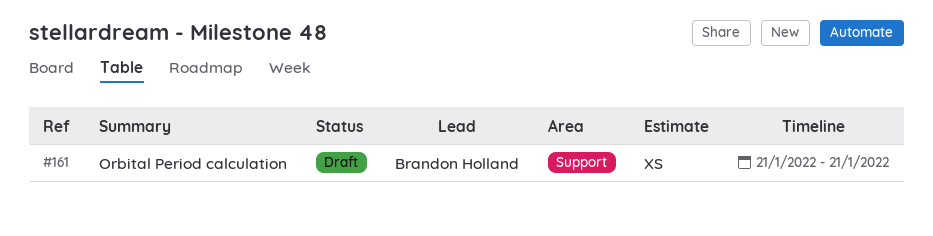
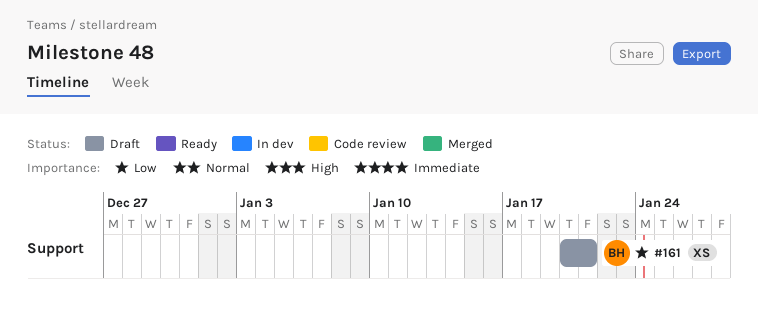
#161, start: Jan 21 -> Jan 20

